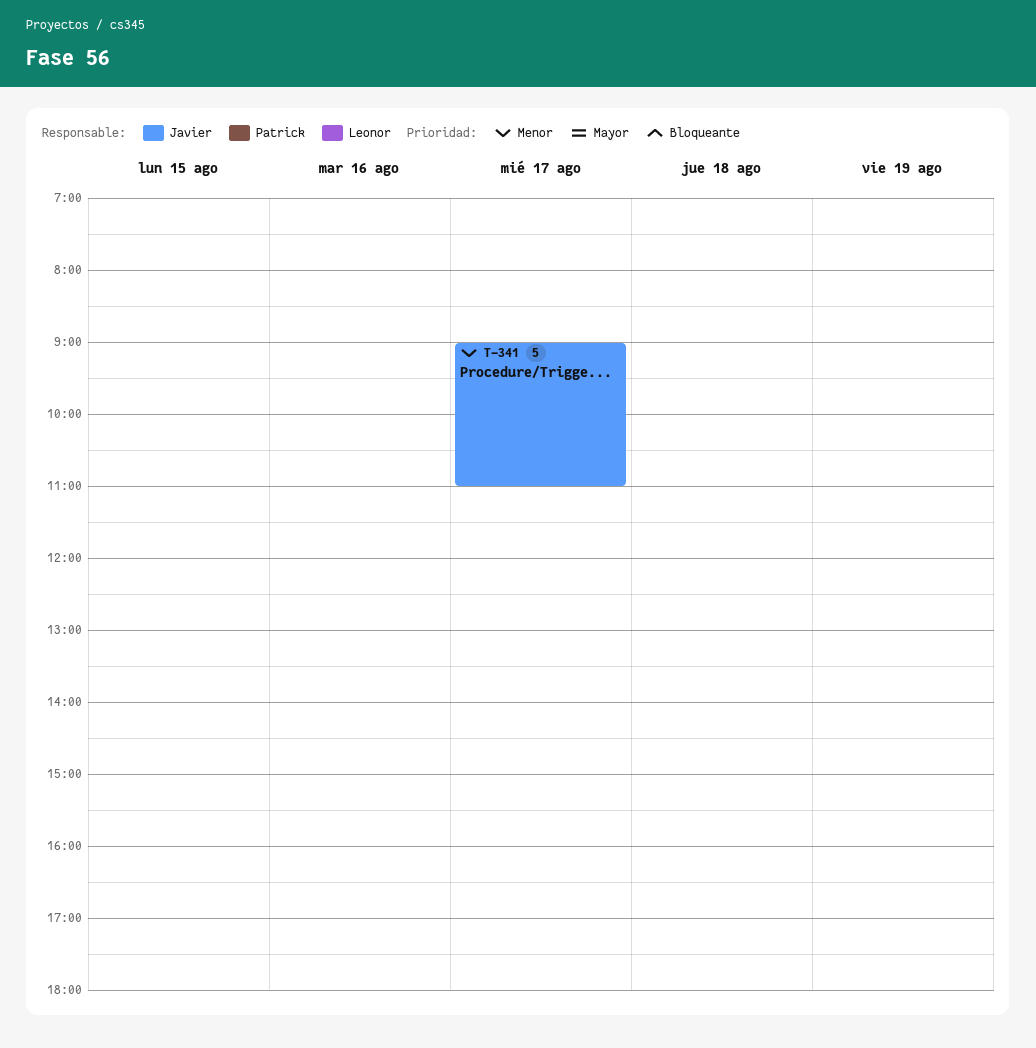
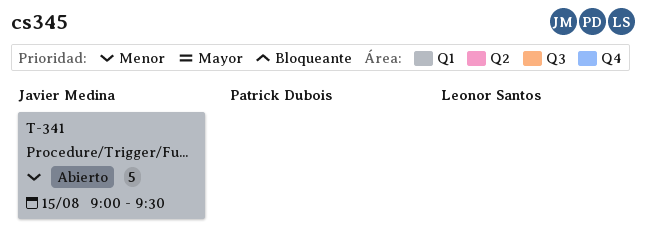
T-341, day: Aug 17 -> Aug 15
T-341, ends: 11:00 -> 09:30

